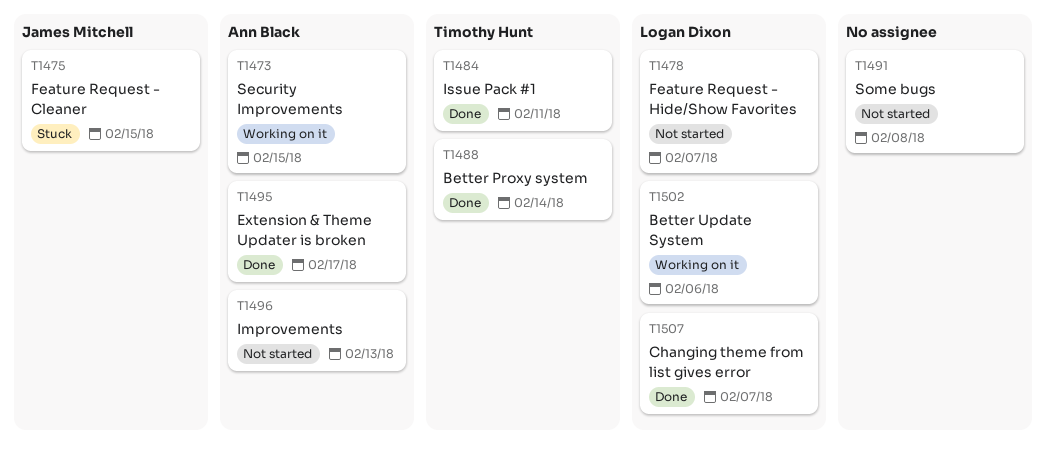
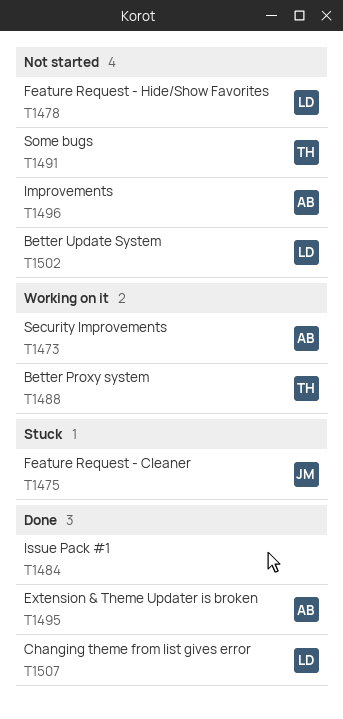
T1484, owner: Timothy Hunt -> none
T1488, status: Done -> Working on it
T1491, owner: none -> Timothy Hunt
T1502, status: Working on it -> Not started

